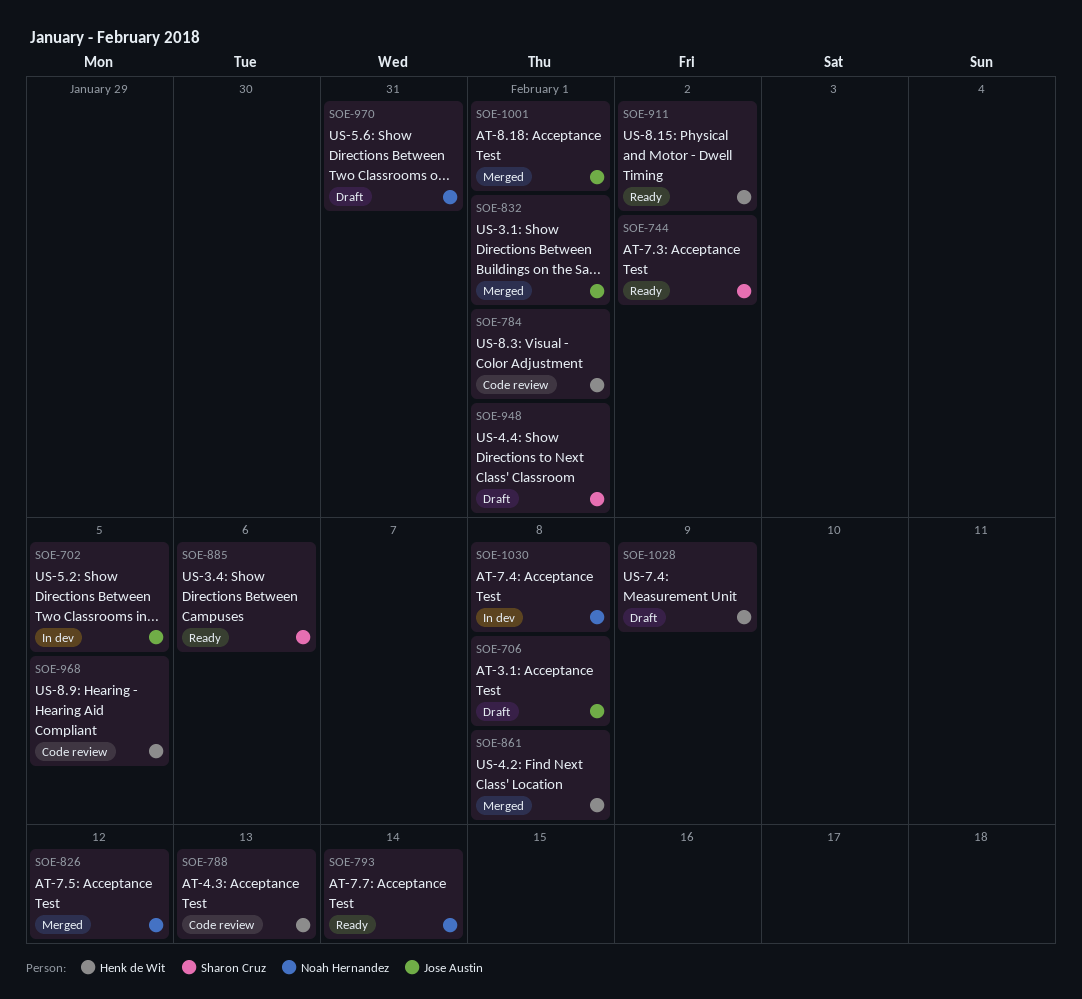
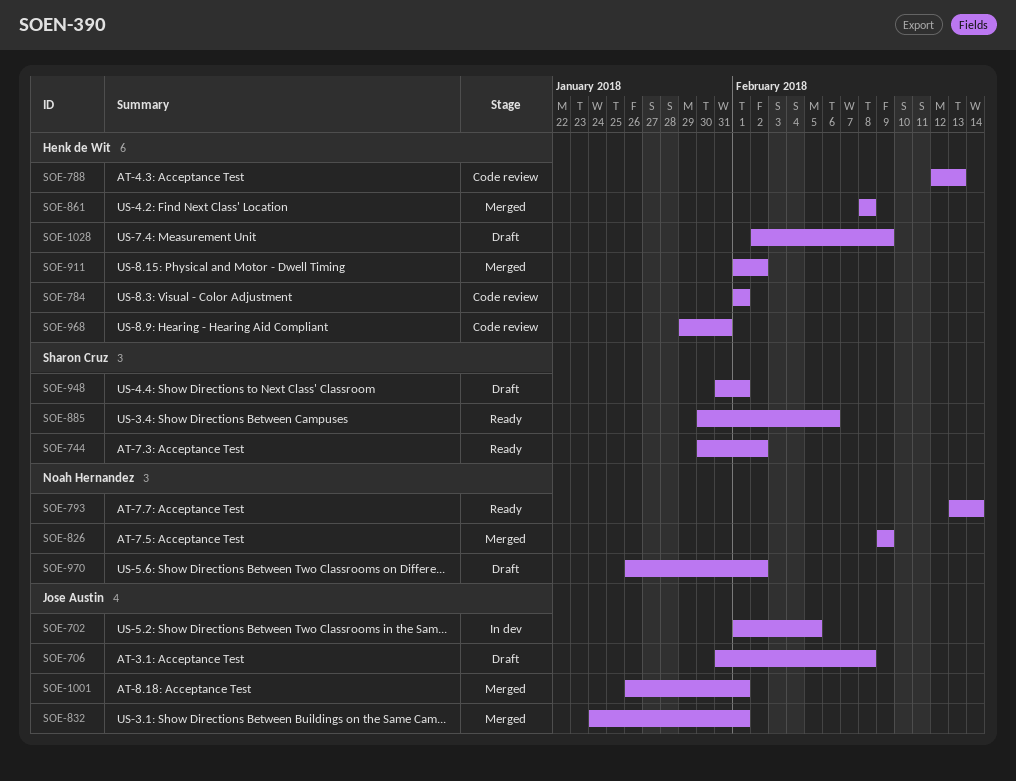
SOE-826, due: Feb 12 -> Feb 9
SOE-911, status: Ready -> Merged
SOE-968, due: Feb 5 -> Jan 31
SOE-970, due: Jan 31 -> Feb 2
SOE-1030: present -> none

